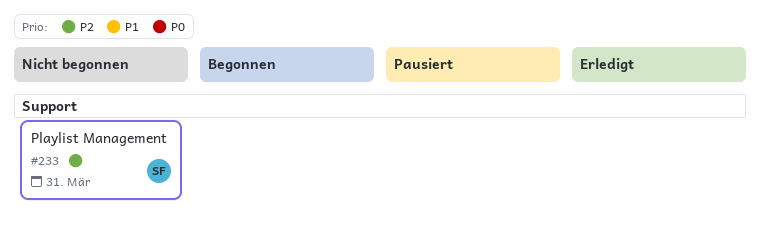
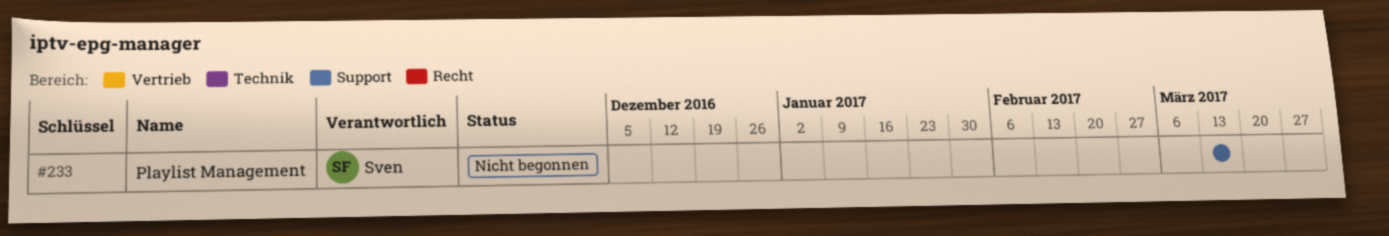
#233, due: Mar 31 -> Mar 17

